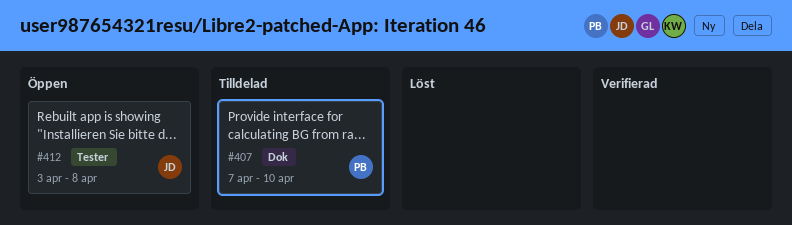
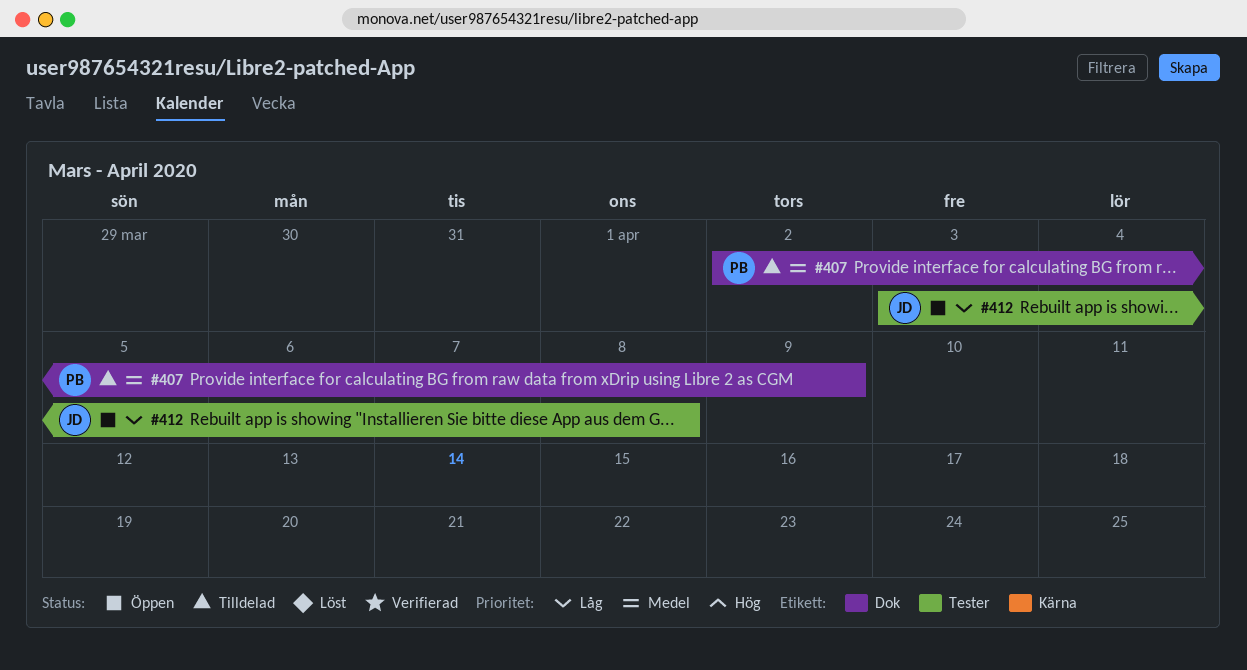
#407, start: Apr 7 -> Apr 2
#407, due: Apr 10 -> Apr 9

